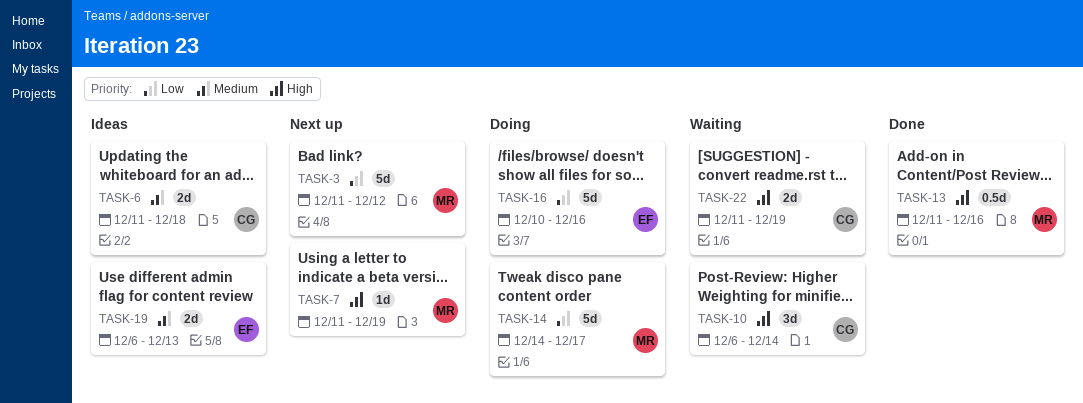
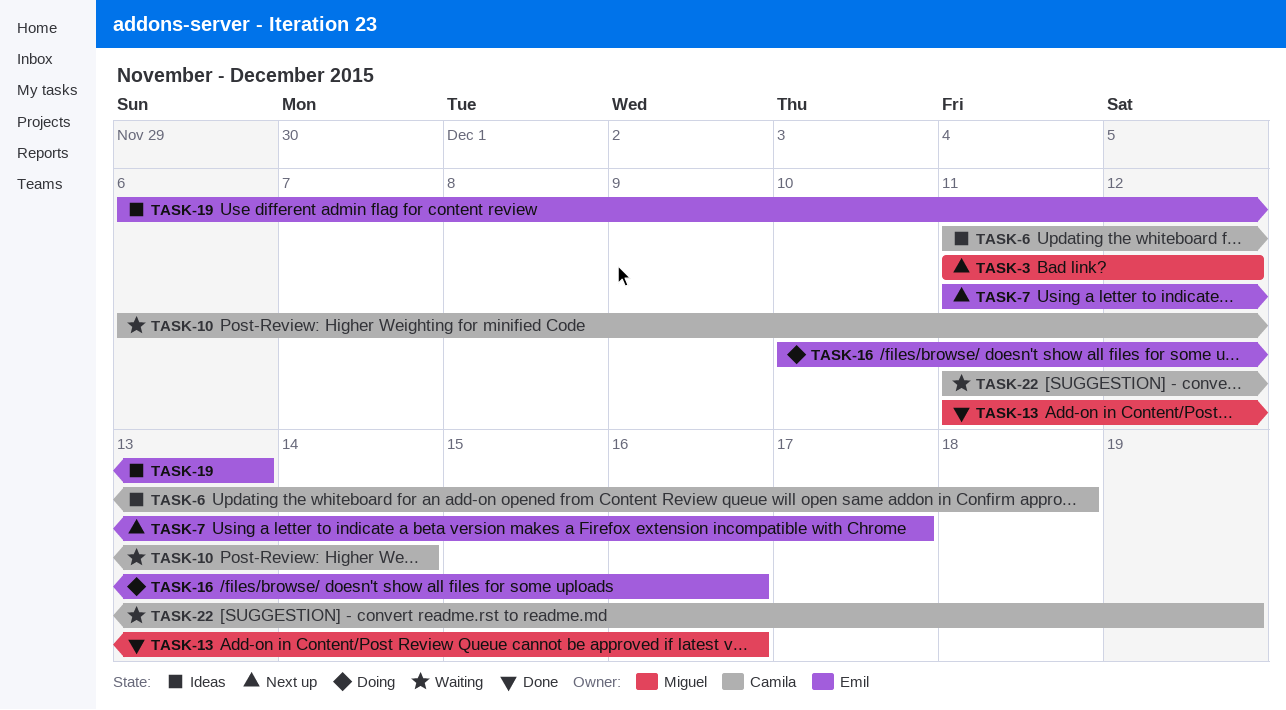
TASK-7, owner: Miguel -> Emil
TASK-7, due: Dec 19 -> Dec 17
TASK-14: present -> none

